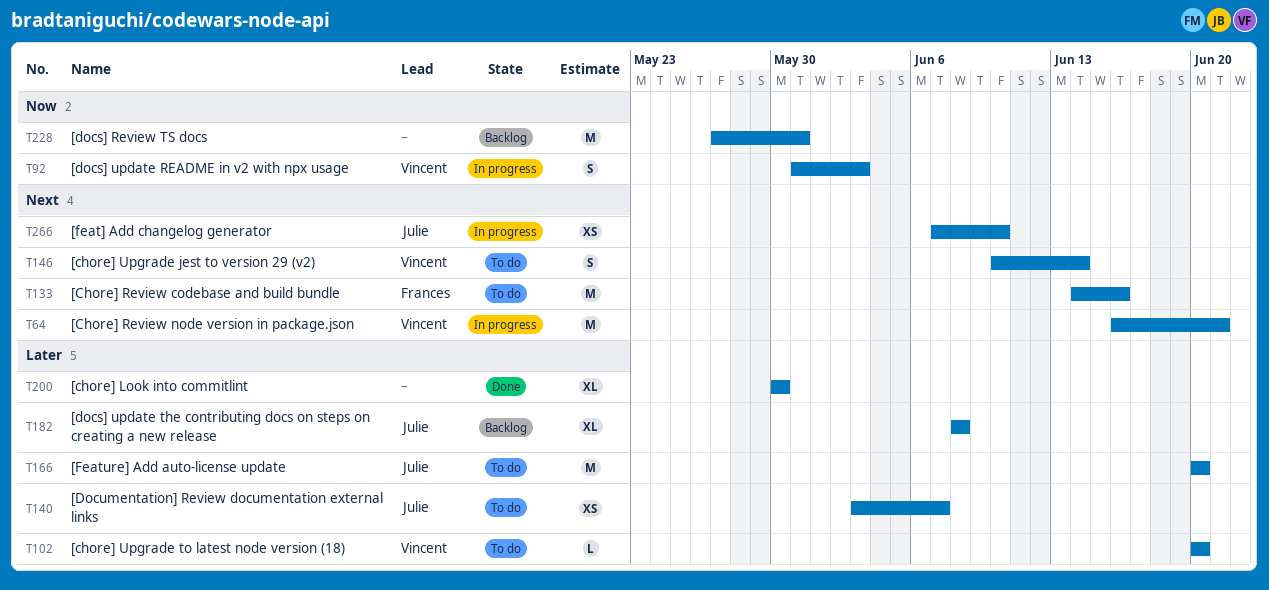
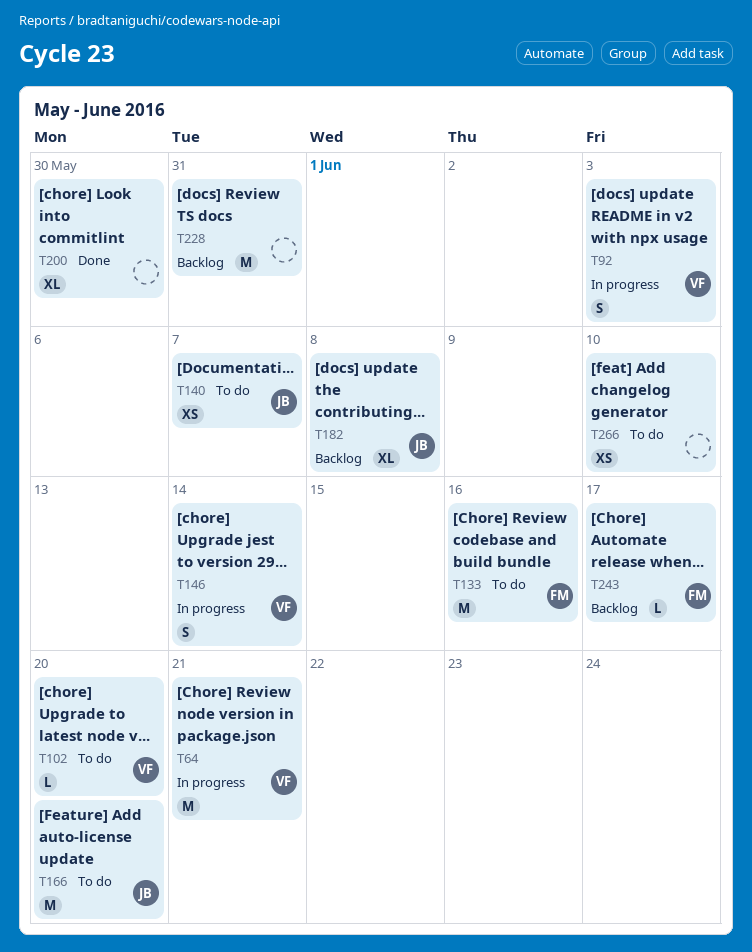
T146, status: To do -> In progress
T243: none -> present
T266, status: In progress -> To do
T266, owner: Julie -> none

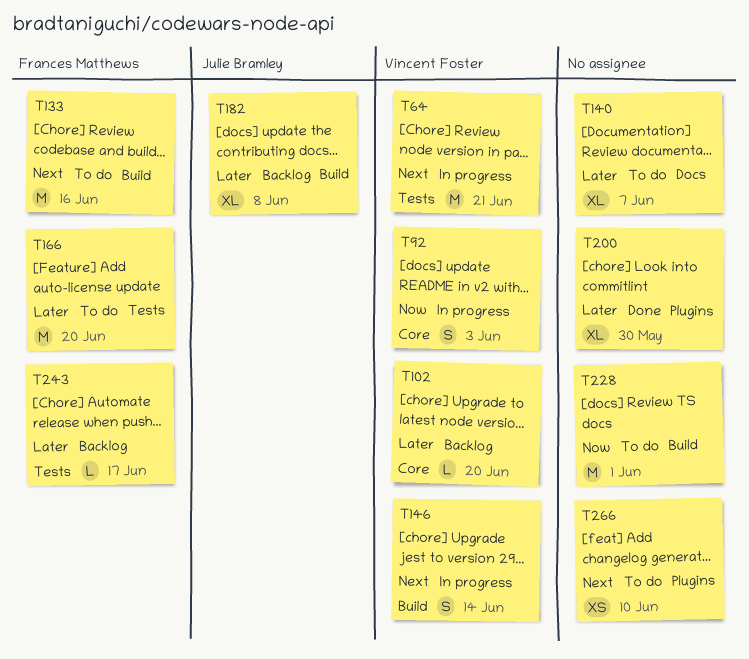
T102, status: To do -> Backlog
T140, owner: Julie Bramley -> none
T140, estimate: XS -> XL
T166, owner: Julie Bramley -> Frances Matthews
T228, status: Backlog -> To do
T228, due: May 31 -> Jun 1

